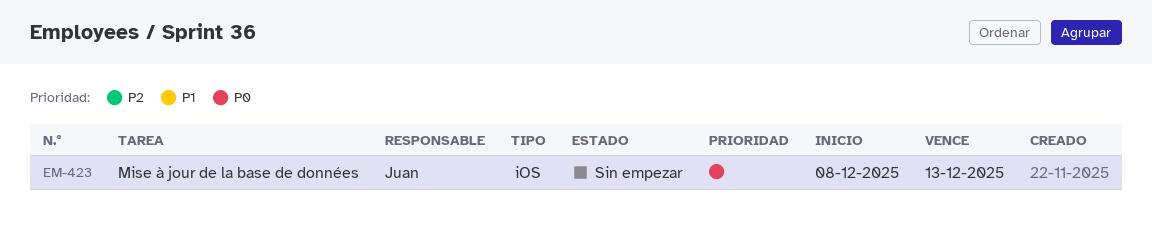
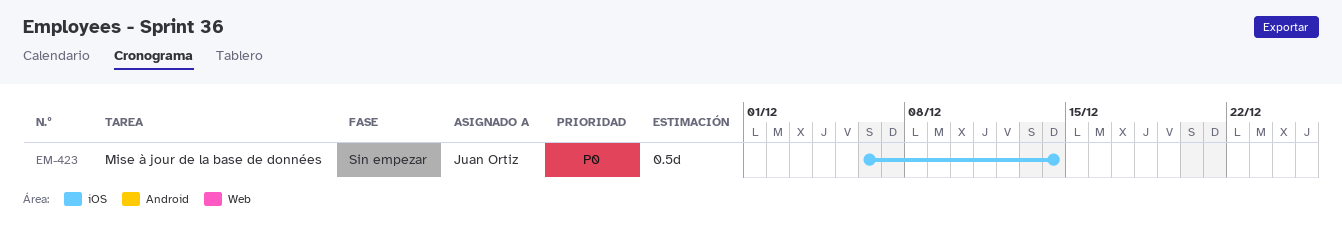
EM-423, start: Dec 8 -> Dec 6
EM-423, due: Dec 13 -> Dec 14

